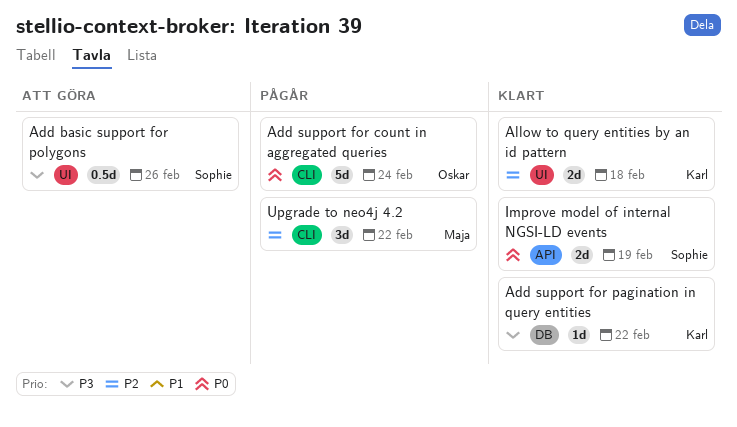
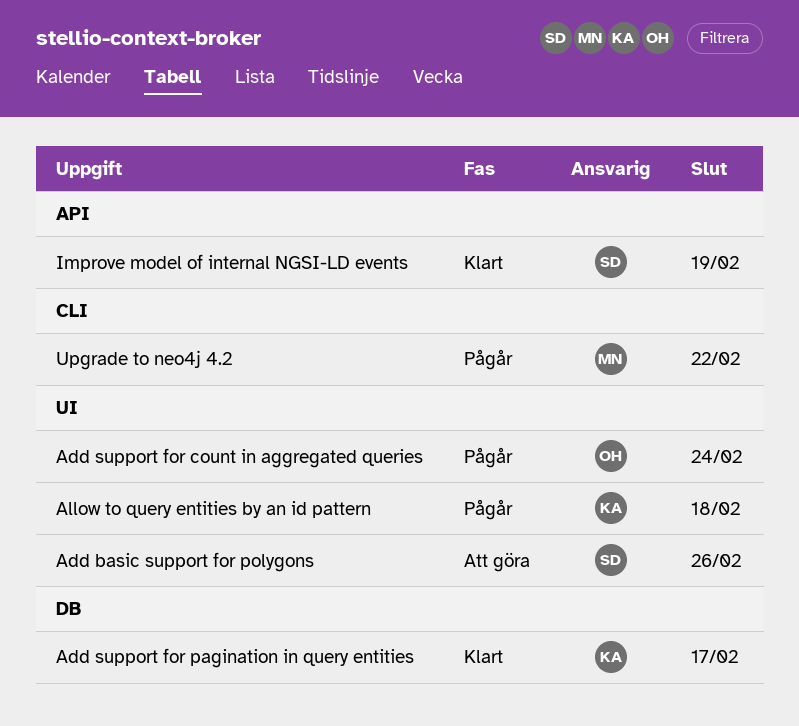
Add support for count in aggregated queries, label: CLI -> UI
Add support for pagination in query entities, due: Feb 22 -> Feb 17
Allow to query entities by an id pattern, status: Klart -> Pågår

